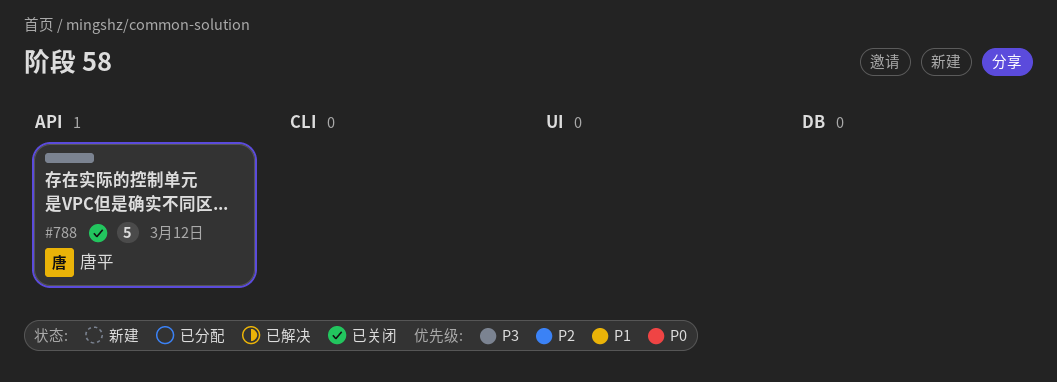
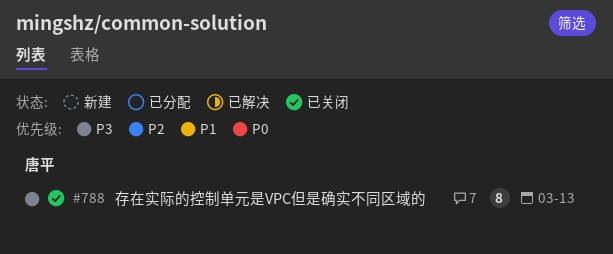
#788, estimate: 5 -> 8
#788, due: Mar 12 -> Mar 13

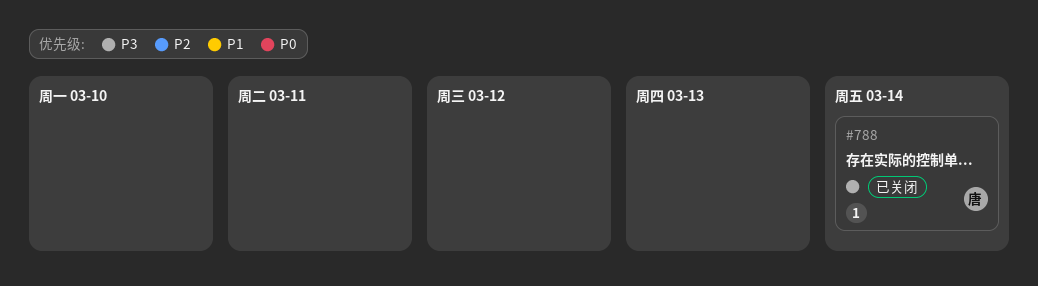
#788, estimate: 8 -> 1
#788, due: Mar 13 -> Mar 14

